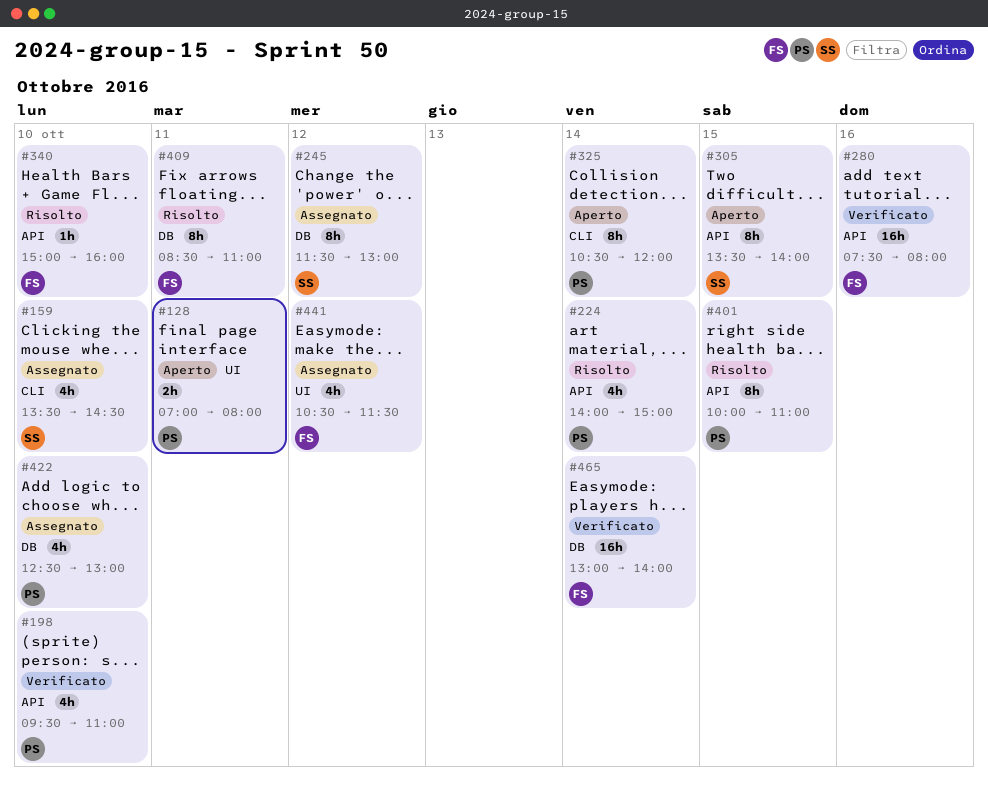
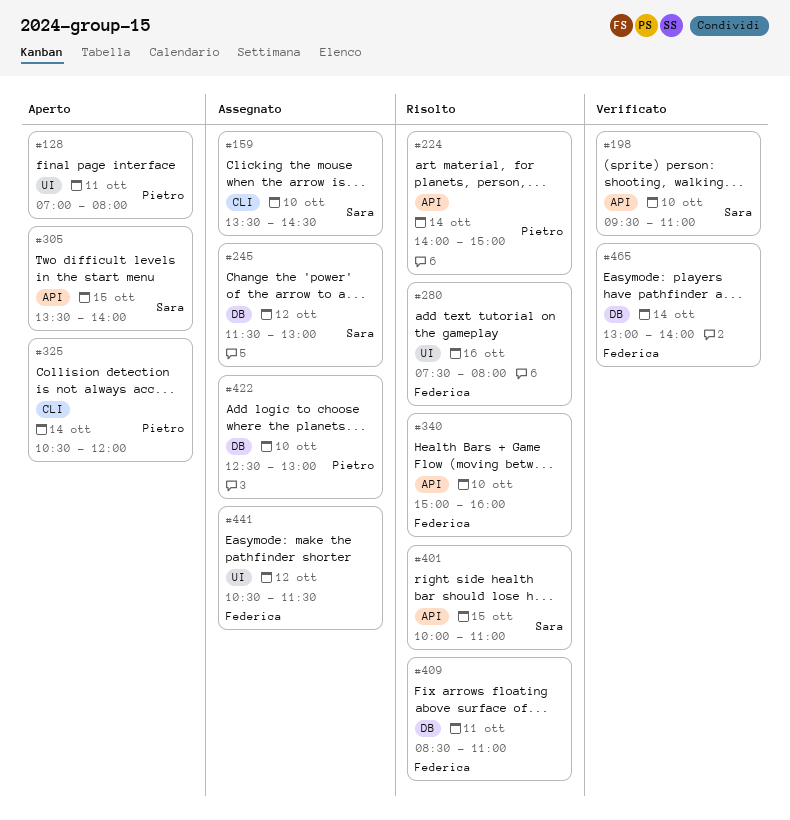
#198, owner: Pietro -> Sara
#280, status: Verificato -> Risolto
#280, label: API -> UI
#401, owner: Pietro -> Sara

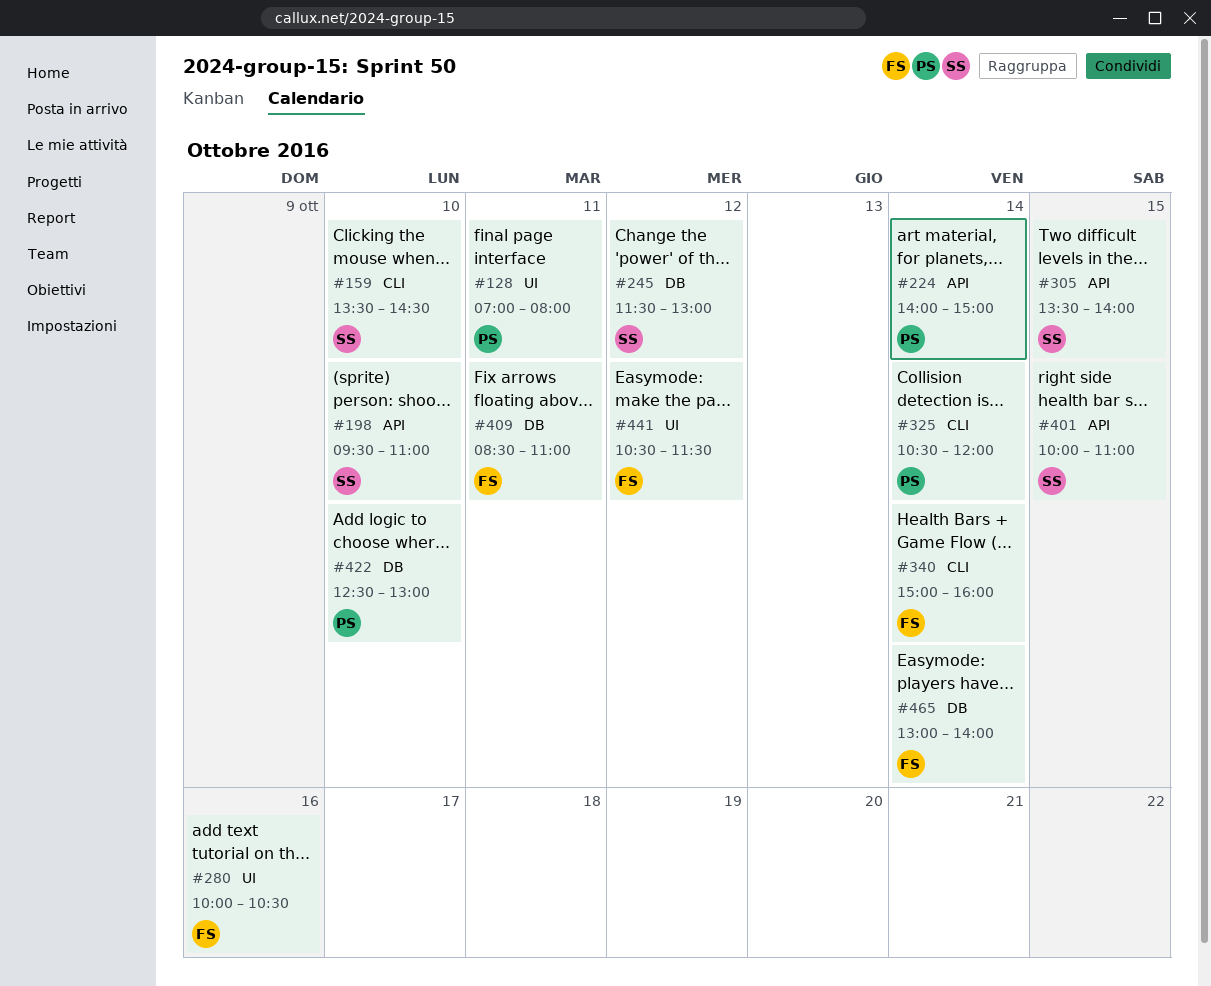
#280, begins: 07:30 -> 10:00
#280, ends: 08:00 -> 10:30
#340, label: API -> CLI
#340, day: Oct 10 -> Oct 14

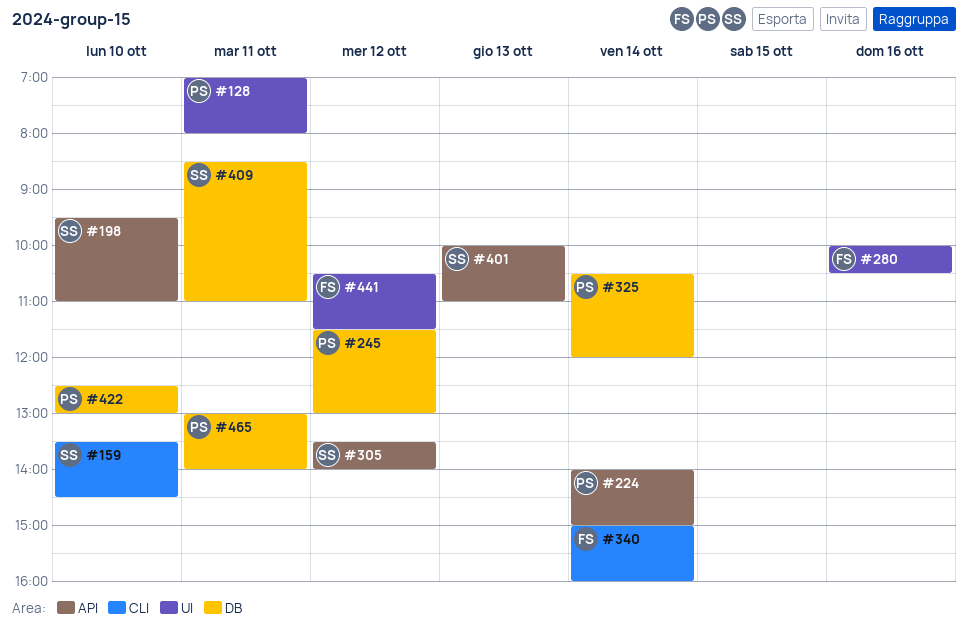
#245, owner: SS -> PS
#305, day: Oct 15 -> Oct 12
#325, label: CLI -> DB
#401, day: Oct 15 -> Oct 13
#409, owner: FS -> SS
#465, owner: FS -> PS
#465, day: Oct 14 -> Oct 11

